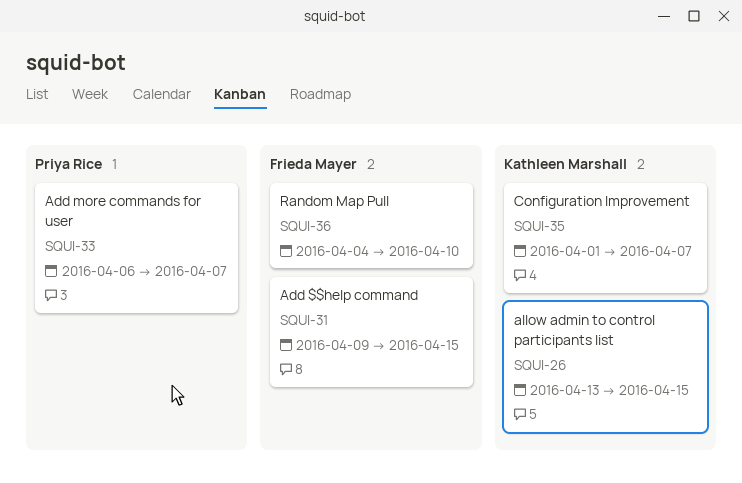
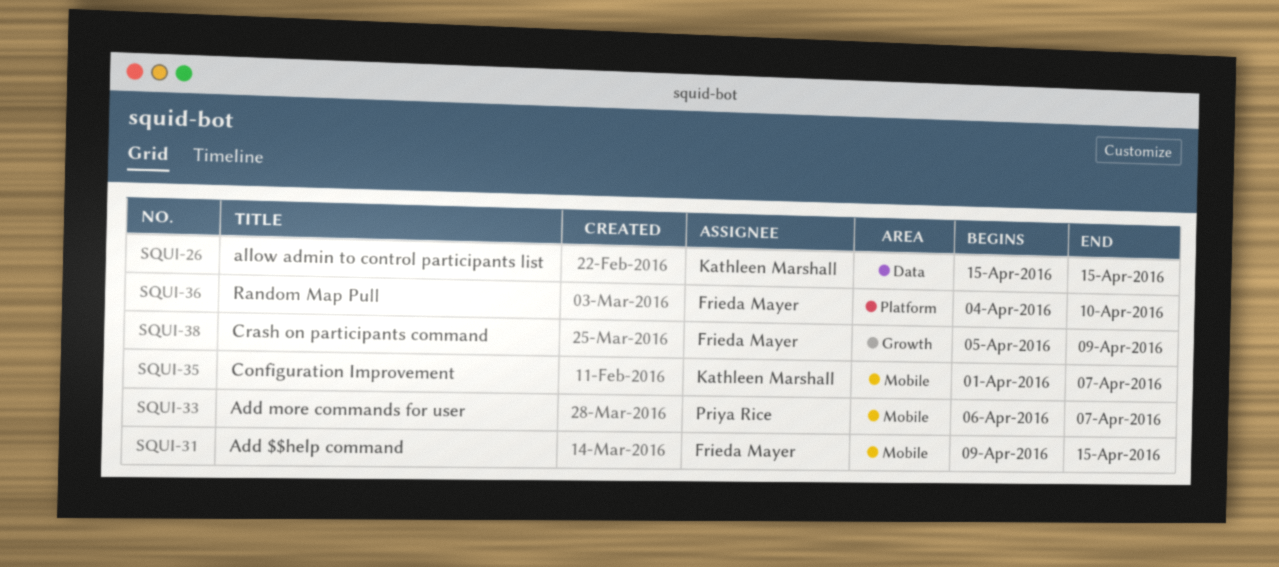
SQUI-26, start: Apr 13 -> Apr 15
SQUI-38: none -> present

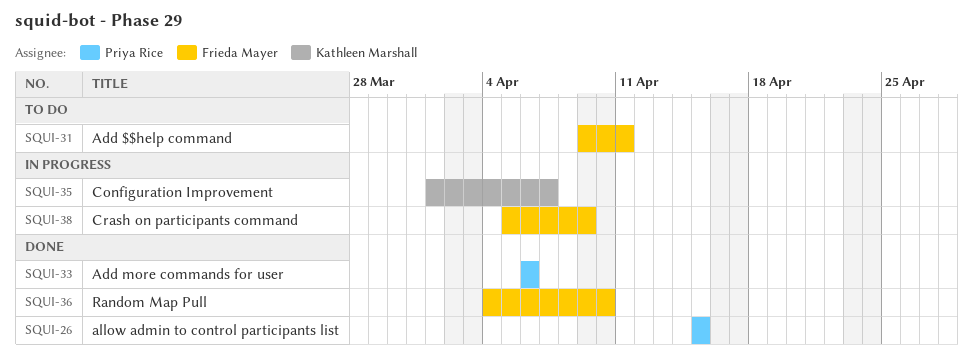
SQUI-26, owner: Kathleen Marshall -> Priya Rice
SQUI-31, due: Apr 15 -> Apr 11
SQUI-33, due: Apr 7 -> Apr 6

